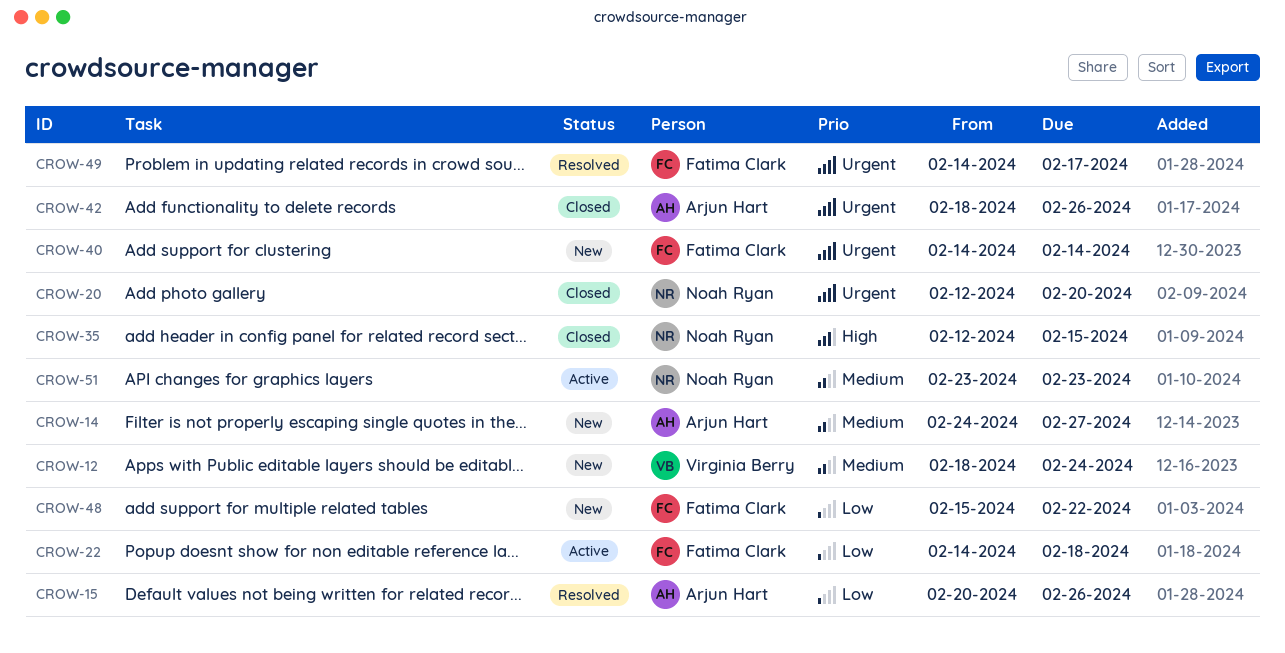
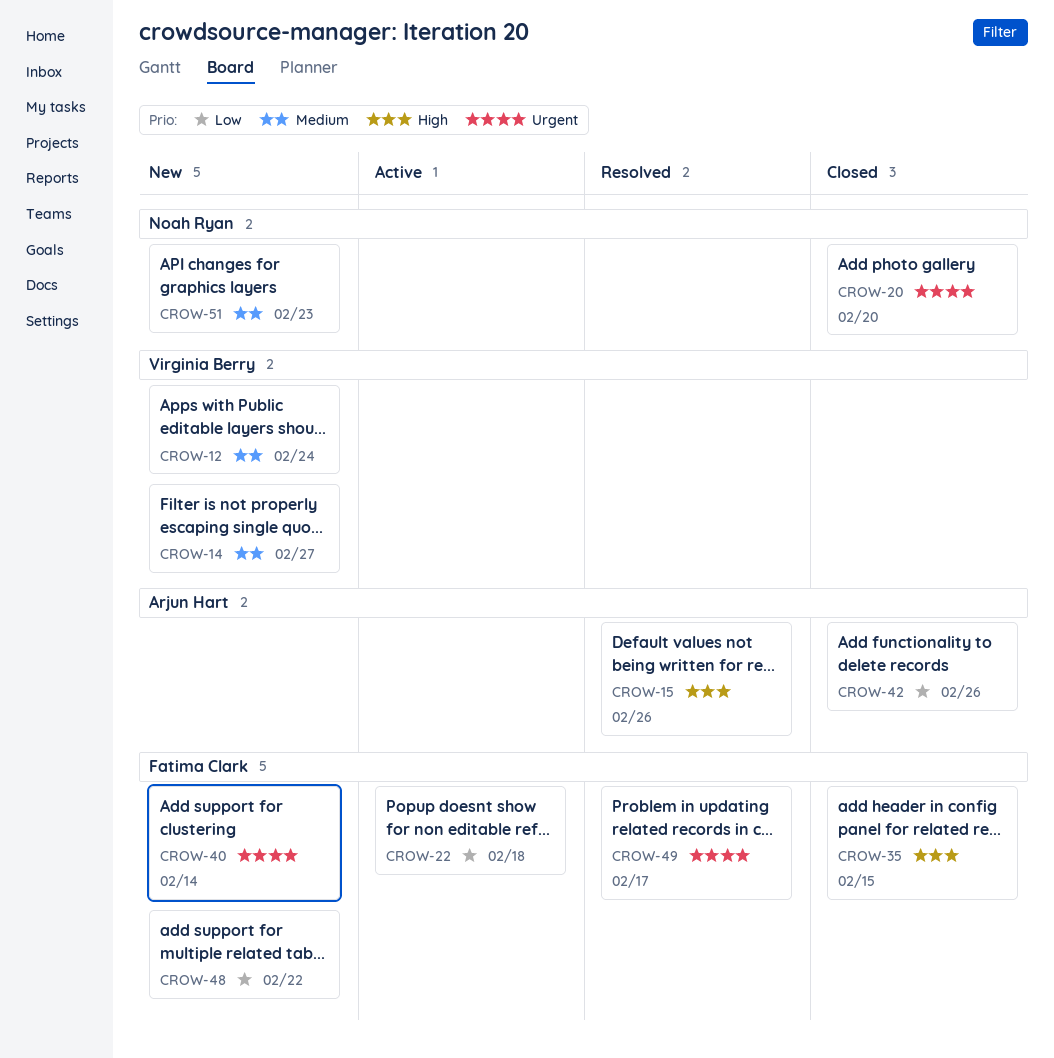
CROW-14, owner: Arjun Hart -> Virginia Berry
CROW-15, priority: Low -> High
CROW-35, owner: Noah Ryan -> Fatima Clark
CROW-42, priority: Urgent -> Low
CROW-51, status: Active -> New

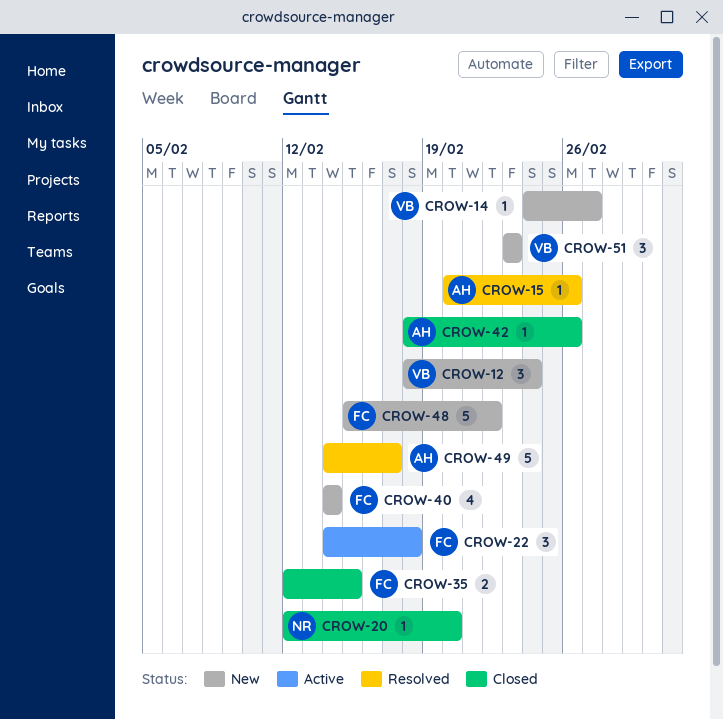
CROW-49, owner: Fatima Clark -> Arjun Hart
CROW-51, owner: Noah Ryan -> Virginia Berry

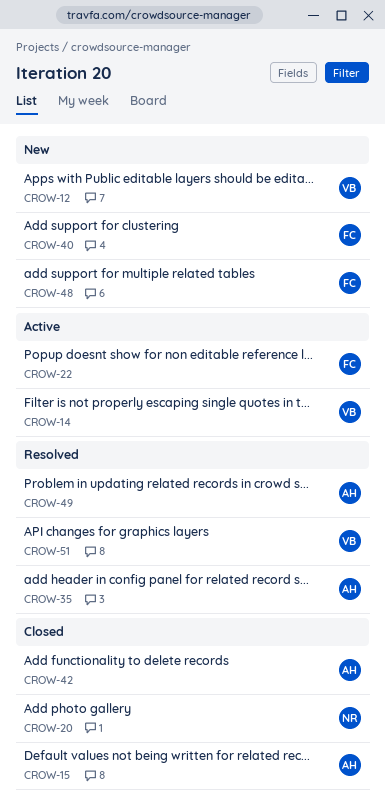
CROW-14, status: New -> Active
CROW-15, status: Resolved -> Closed
CROW-35, status: Closed -> Resolved
CROW-35, owner: FC -> AH
CROW-51, status: New -> Resolved

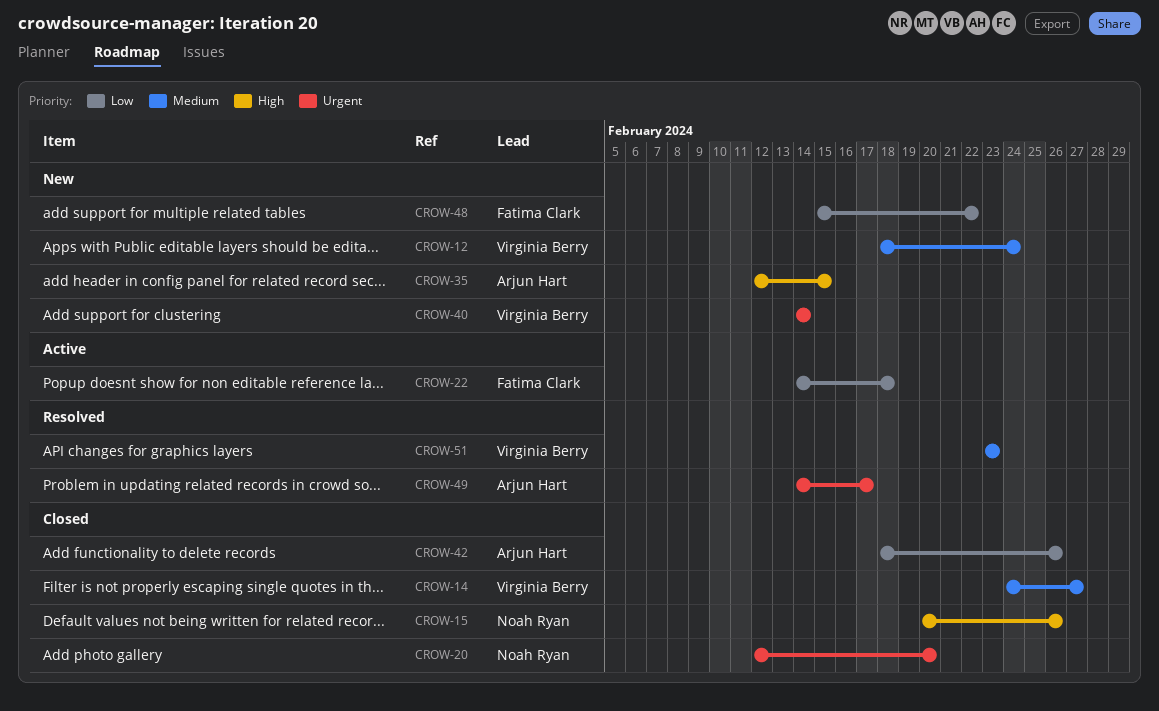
CROW-14, status: Active -> Closed
CROW-15, owner: Arjun Hart -> Noah Ryan
CROW-35, status: Resolved -> New
CROW-40, owner: Fatima Clark -> Virginia Berry

